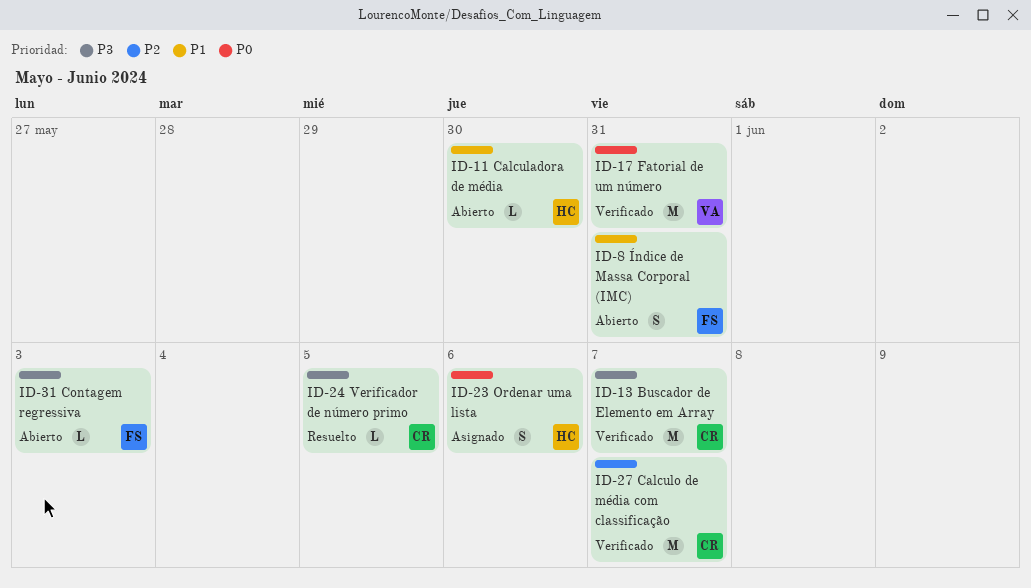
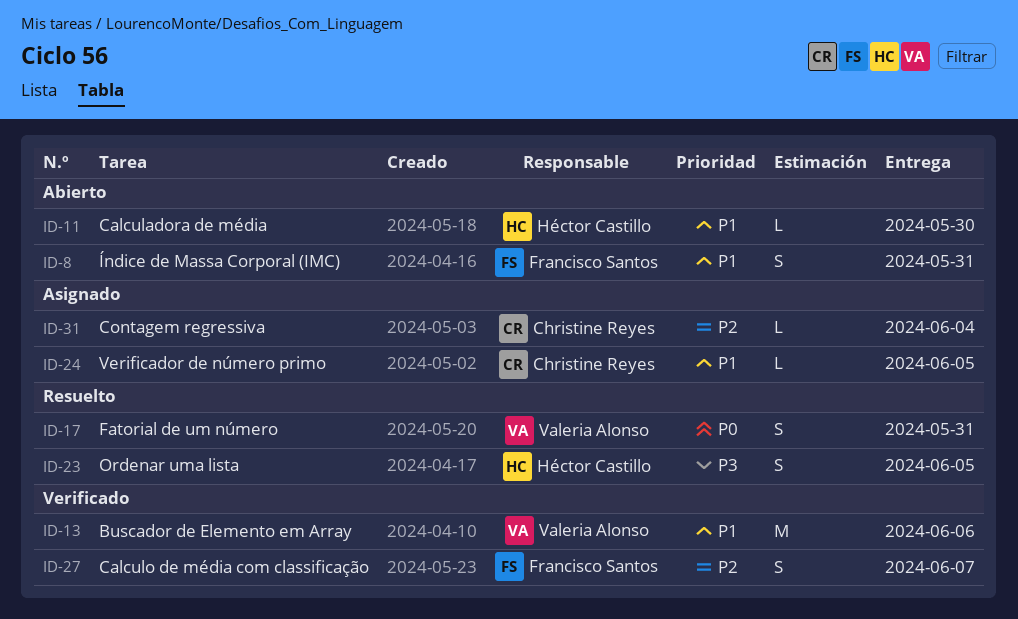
ID-13, owner: Christine Reyes -> Valeria Alonso
ID-13, priority: P3 -> P1
ID-13, due: Jun 7 -> Jun 6
ID-17, status: Verificado -> Resuelto
ID-17, estimate: M -> S
ID-23, status: Asignado -> Resuelto
ID-23, priority: P0 -> P3
ID-23, due: Jun 6 -> Jun 5
ID-24, status: Resuelto -> Asignado
ID-24, priority: P3 -> P1
ID-27, owner: Christine Reyes -> Francisco Santos
ID-27, estimate: M -> S
ID-31, status: Abierto -> Asignado
ID-31, owner: Francisco Santos -> Christine Reyes
ID-31, priority: P3 -> P2
ID-31, due: Jun 3 -> Jun 4

